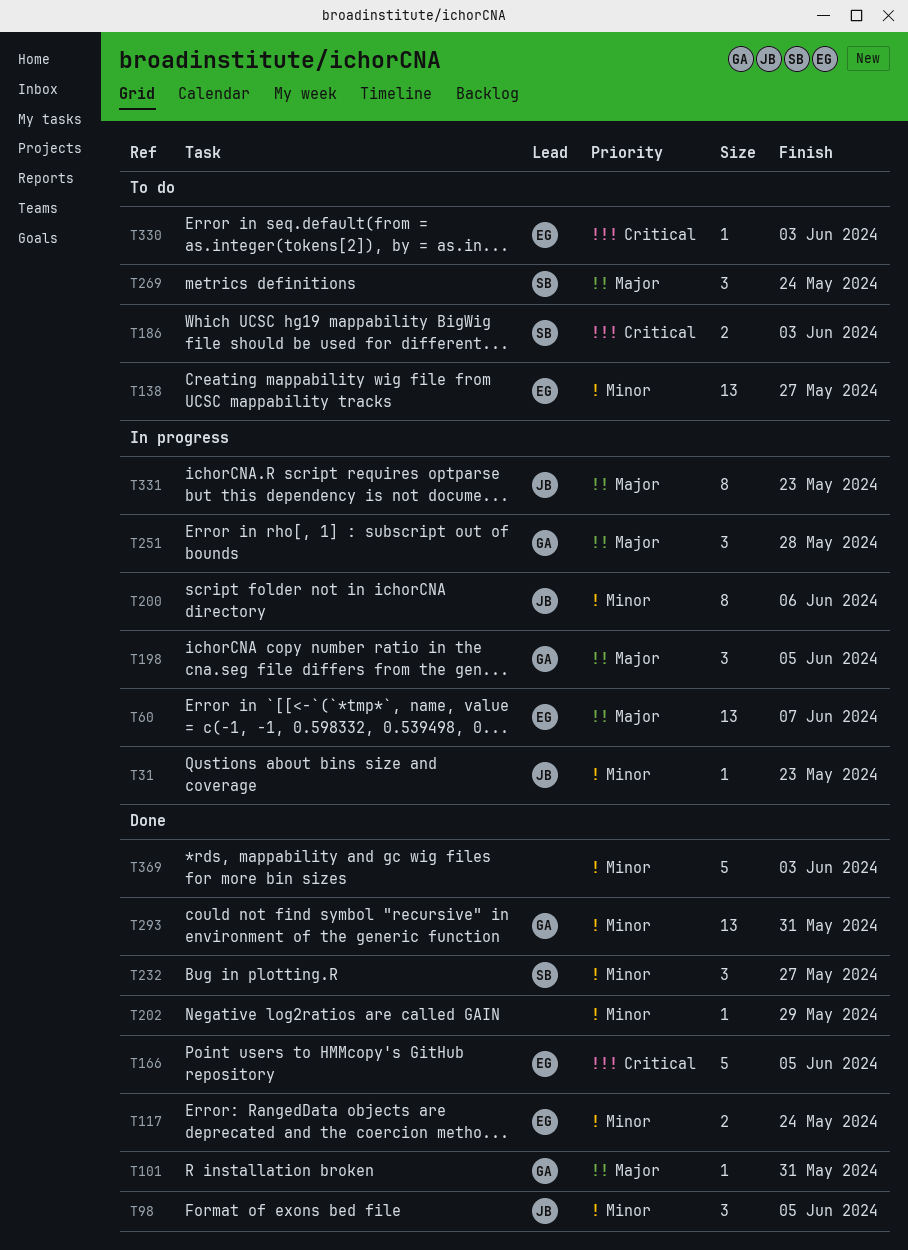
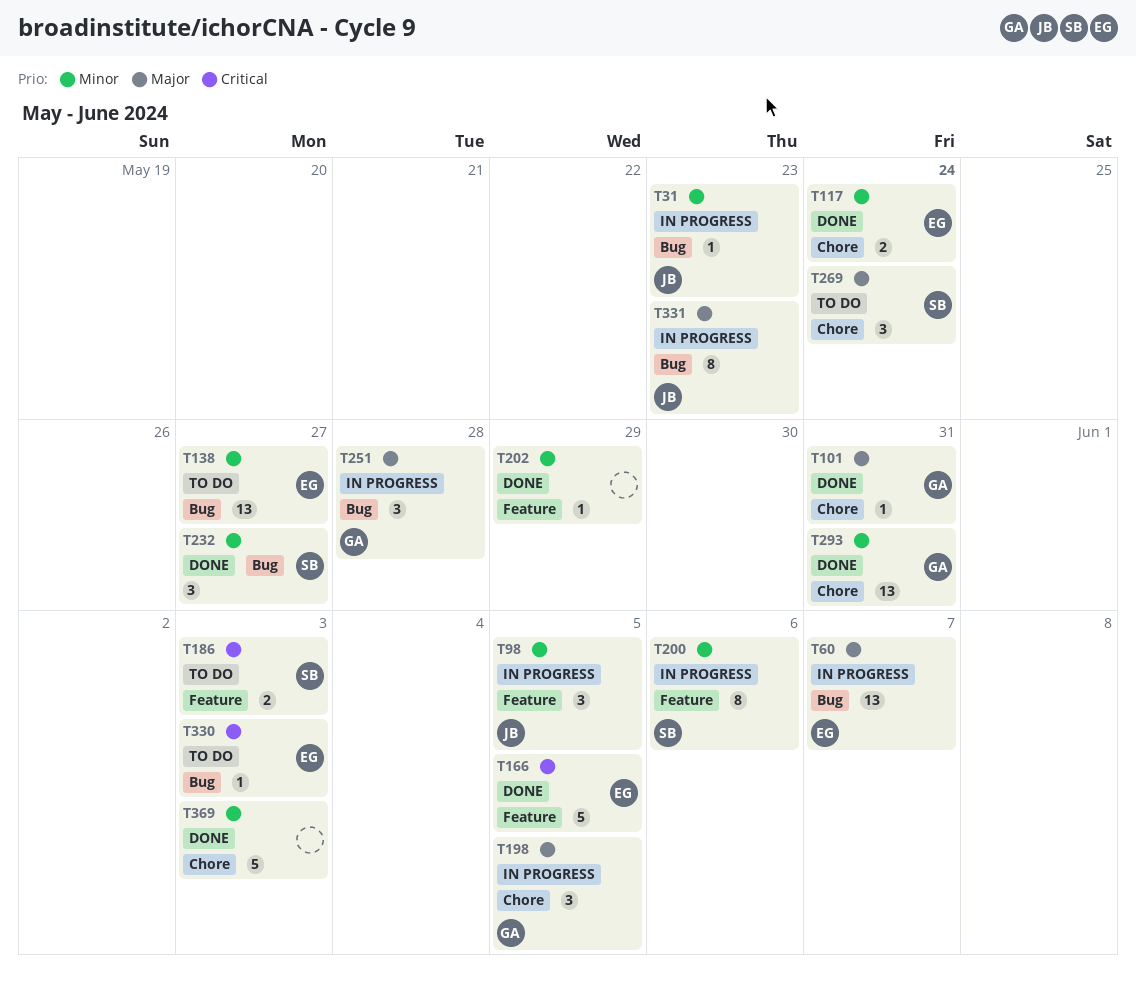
T98, status: Done -> In progress
T200, owner: JB -> SB

